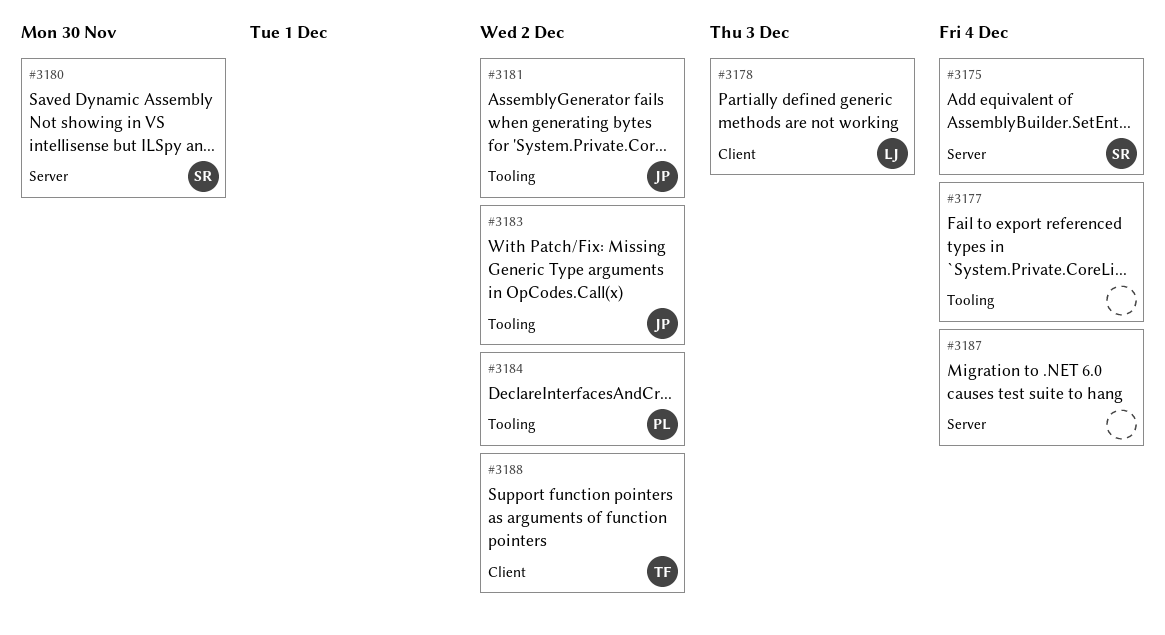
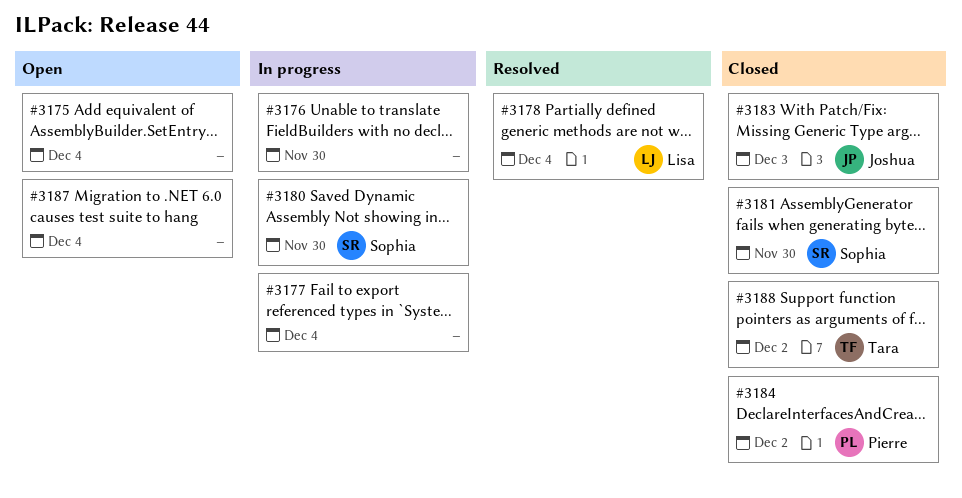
#3175, owner: Sophia -> none
#3176: none -> present
#3178, due: Dec 3 -> Dec 4
#3181, owner: Joshua -> Sophia
#3181, due: Dec 2 -> Nov 30
#3183, due: Dec 2 -> Dec 3

